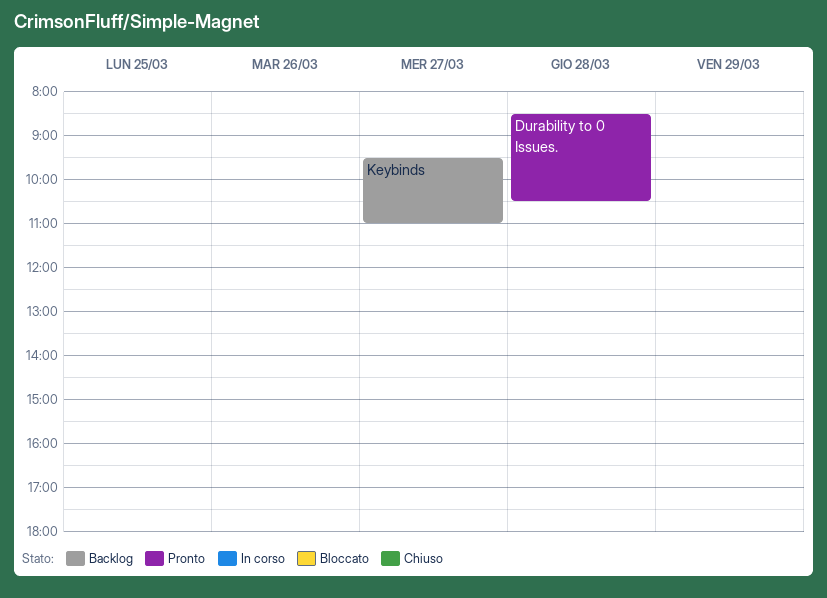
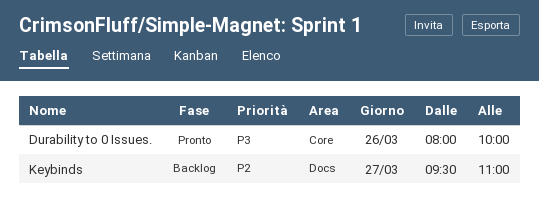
Durability to 0 Issues., day: Mar 28 -> Mar 26
Durability to 0 Issues., begins: 08:30 -> 08:00
Durability to 0 Issues., ends: 10:30 -> 10:00

